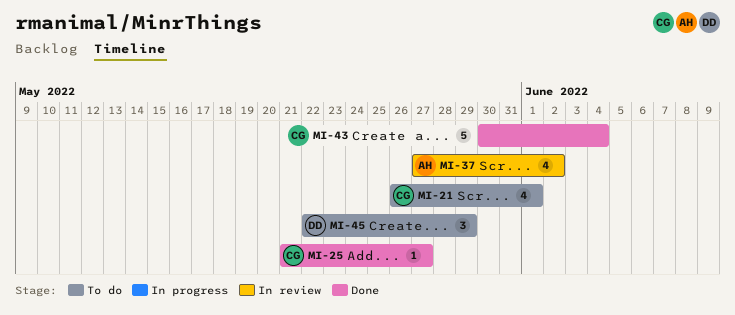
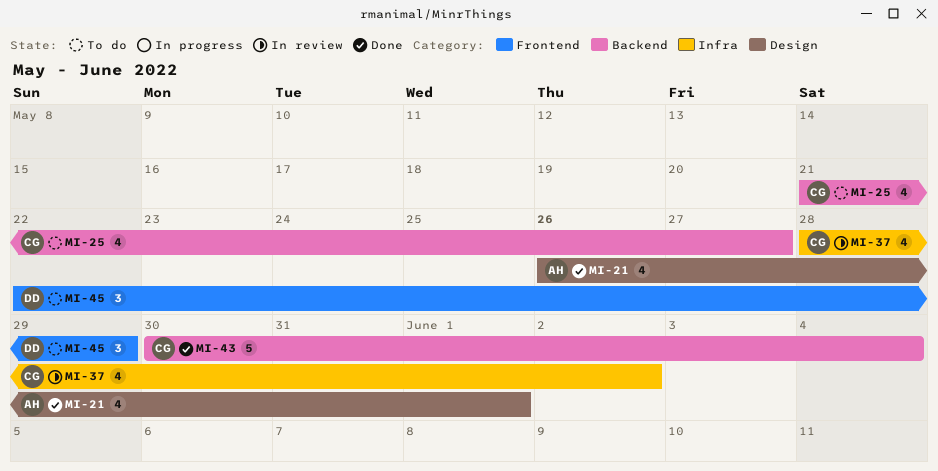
MI-21, status: To do -> Done
MI-21, owner: CG -> AH
MI-25, status: Done -> To do
MI-25, estimate: 1 -> 4
MI-37, owner: AH -> CG
MI-37, start: May 27 -> May 28

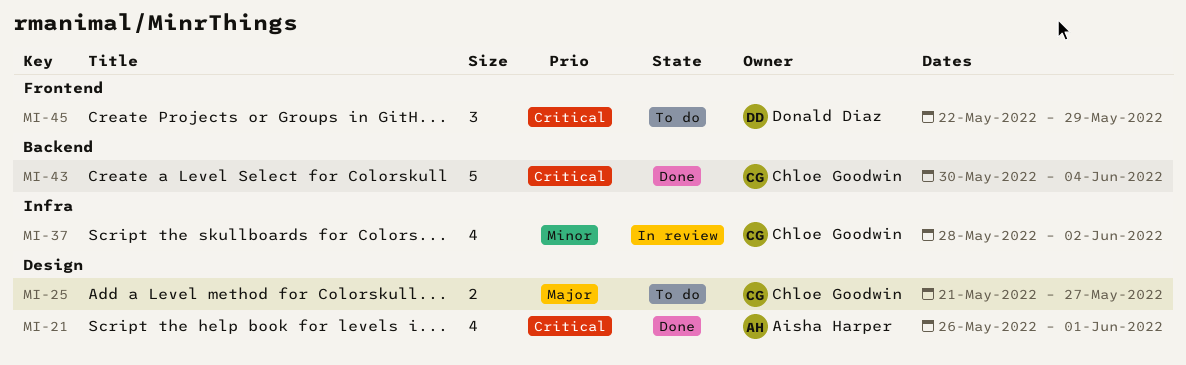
MI-25, label: Backend -> Design
MI-25, estimate: 4 -> 2

